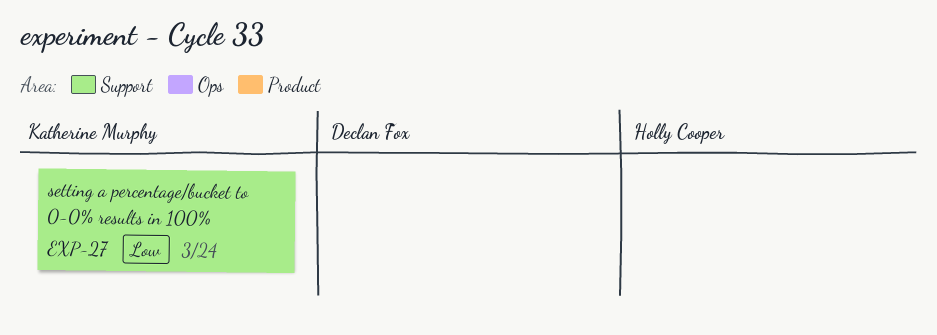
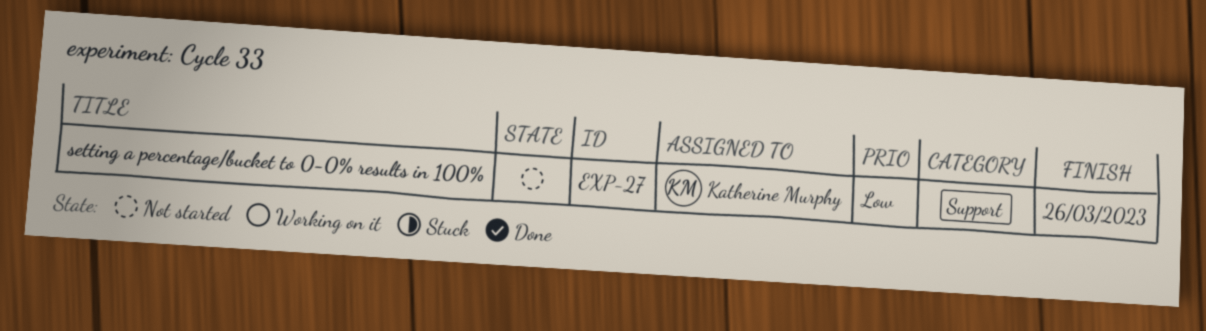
EXP-27, due: Mar 24 -> Mar 26

